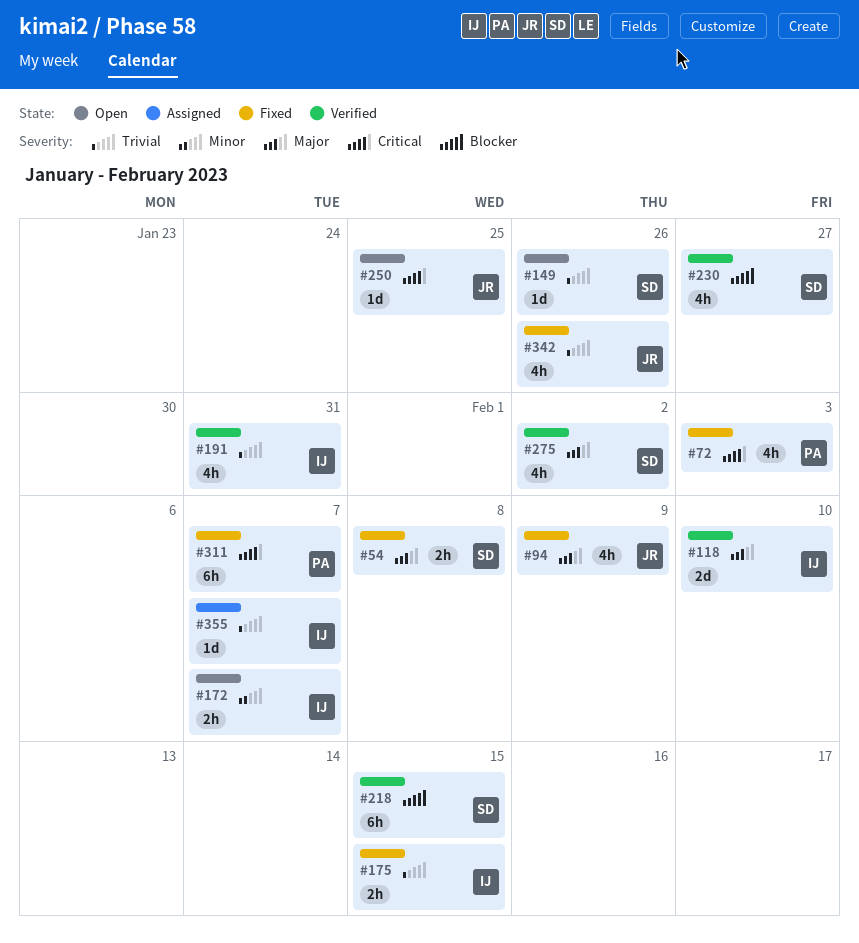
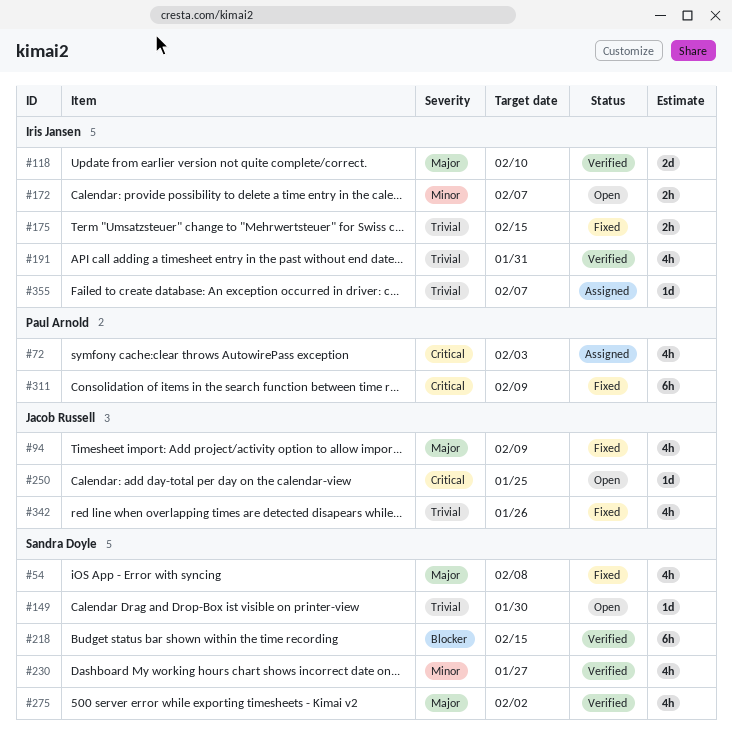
#54, estimate: 2h -> 4h
#72, status: Fixed -> Assigned
#149, due: Jan 26 -> Jan 30
#230, priority: Blocker -> Minor
#311, due: Feb 7 -> Feb 9

